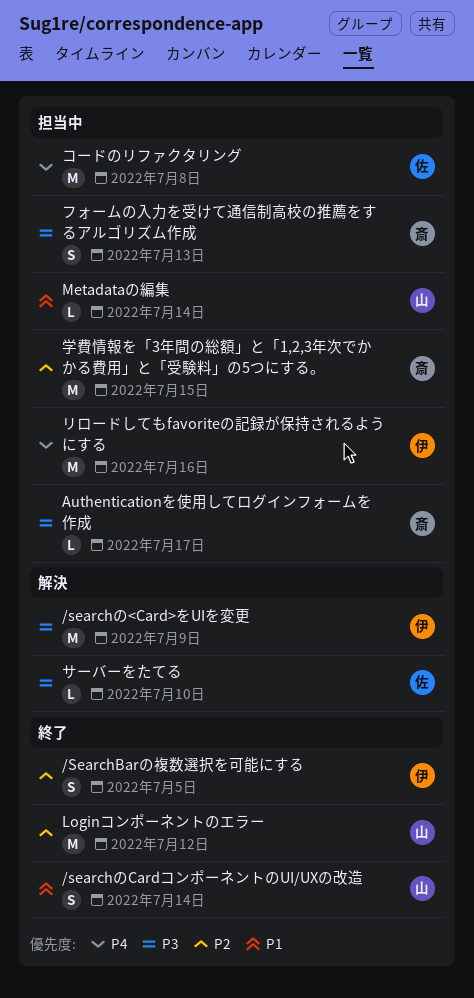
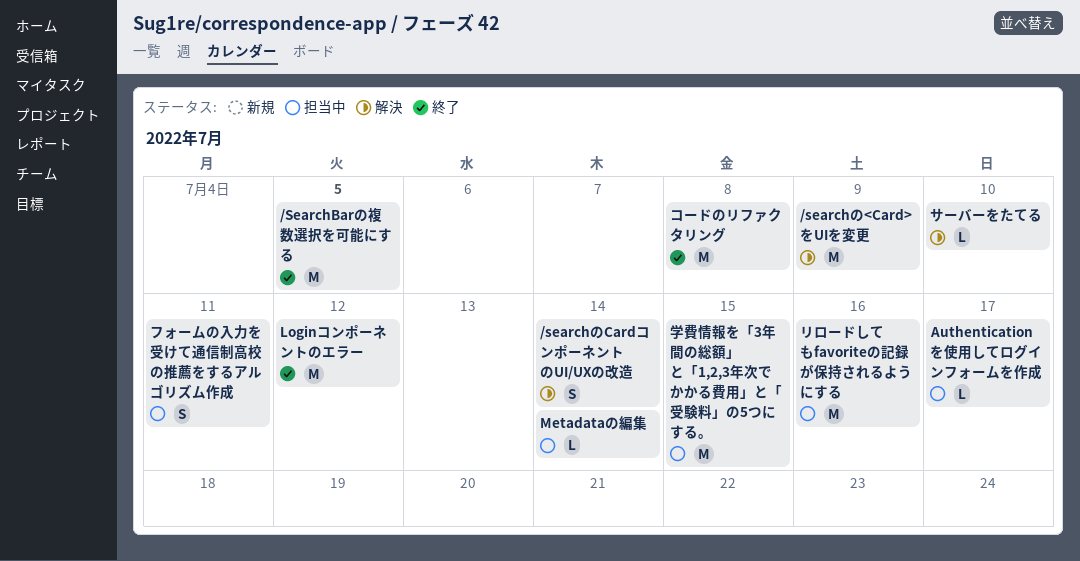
/SearchBarの複数選択を可能にする, estimate: S -> M
/searchのCardコンポーネントのUI/UXの改造, status: 終了 -> 解決
コードのリファクタリング, status: 担当中 -> 終了
フォームの入力を受けて通信制高校の推薦をするアルゴリズム作成, due: Jul 13 -> Jul 11

